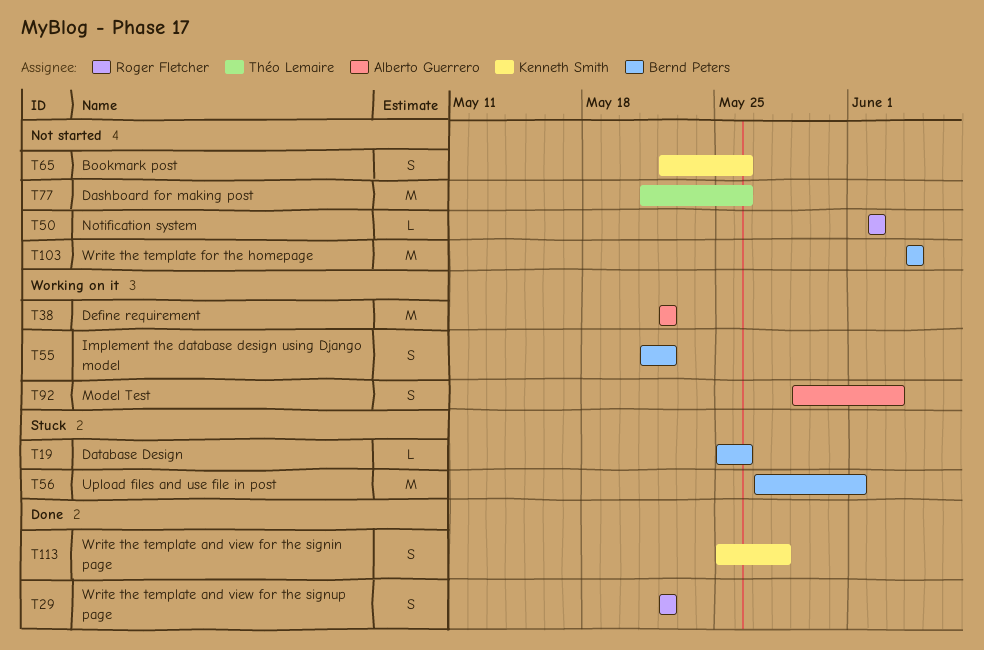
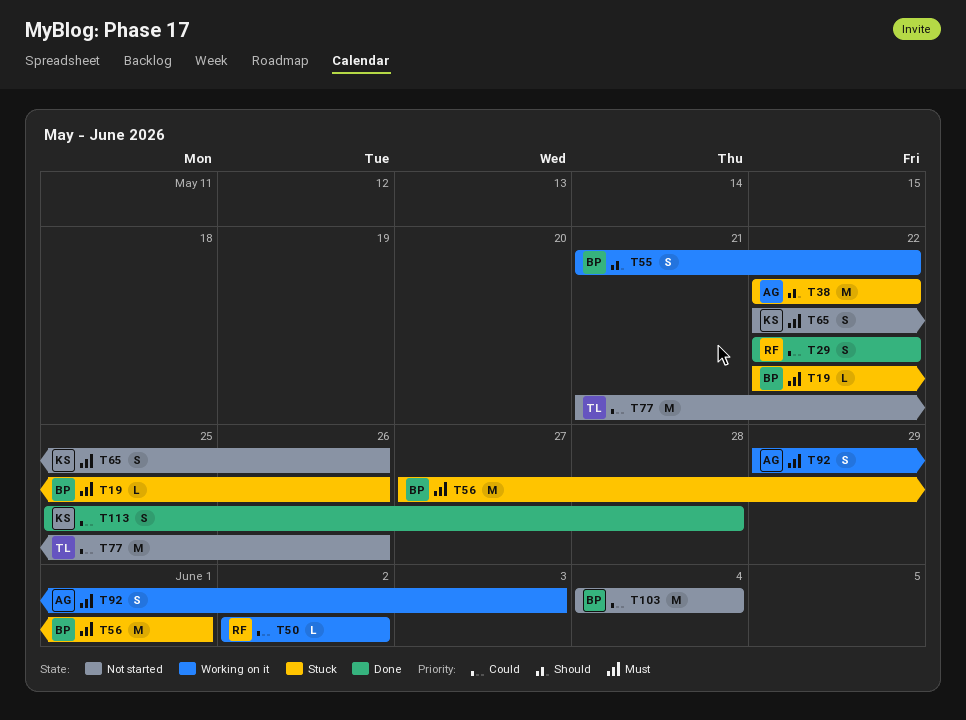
T19, start: May 25 -> May 22
T38, status: Working on it -> Stuck
T50, status: Not started -> Working on it

